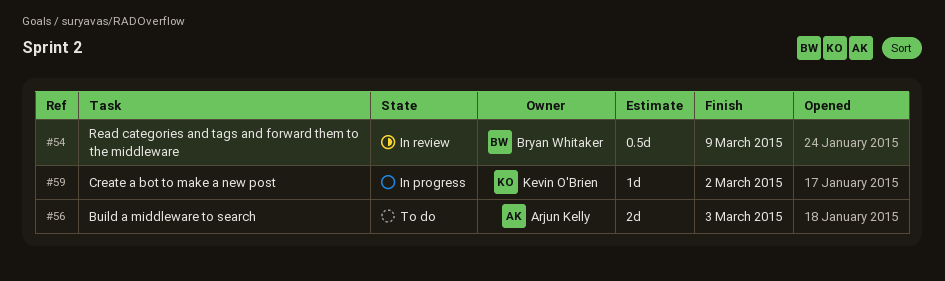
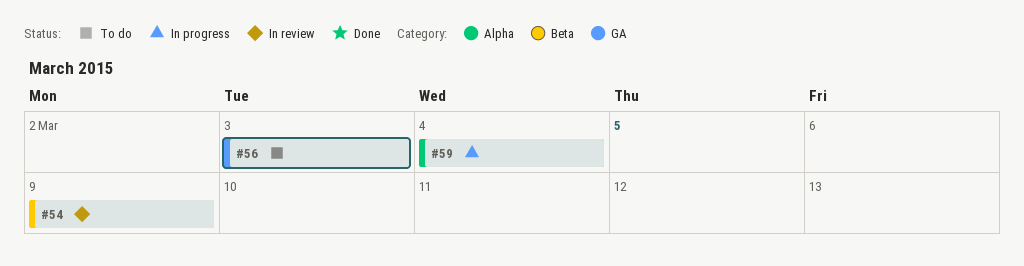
#59, due: Mar 2 -> Mar 4

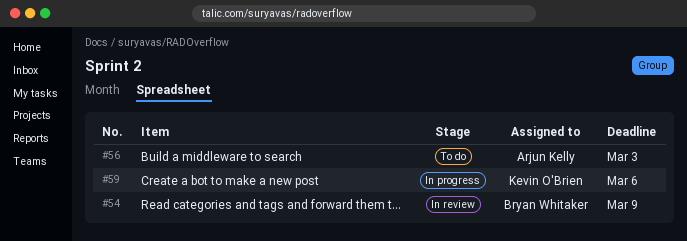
#59, due: Mar 4 -> Mar 6

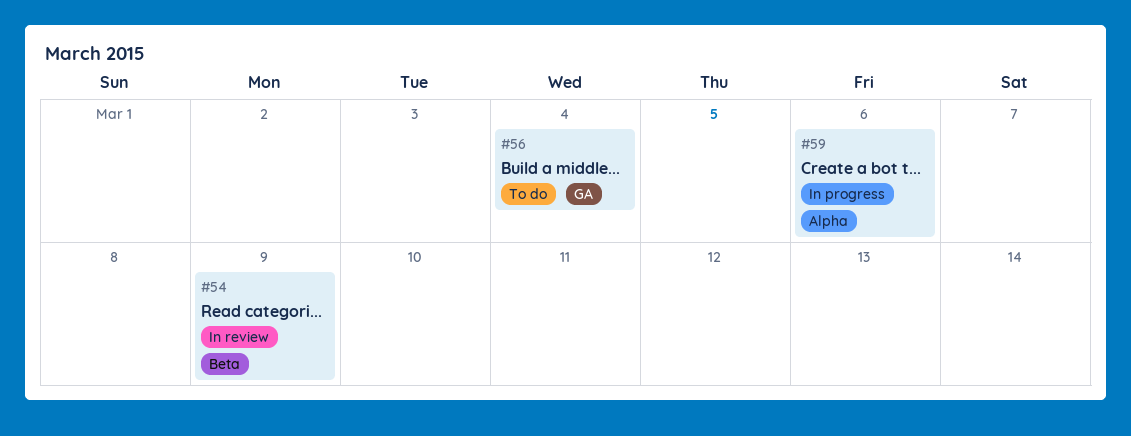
#56, due: Mar 3 -> Mar 4

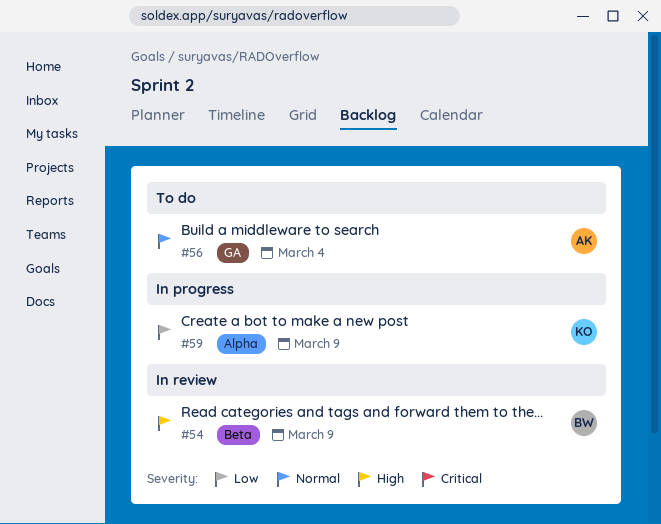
#59, due: Mar 6 -> Mar 9

